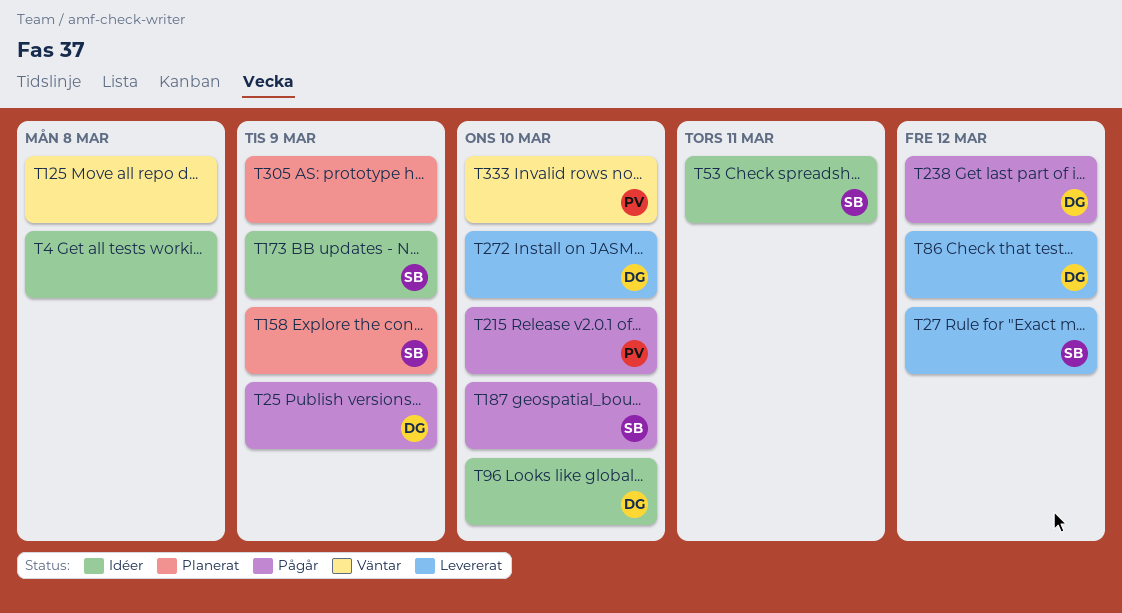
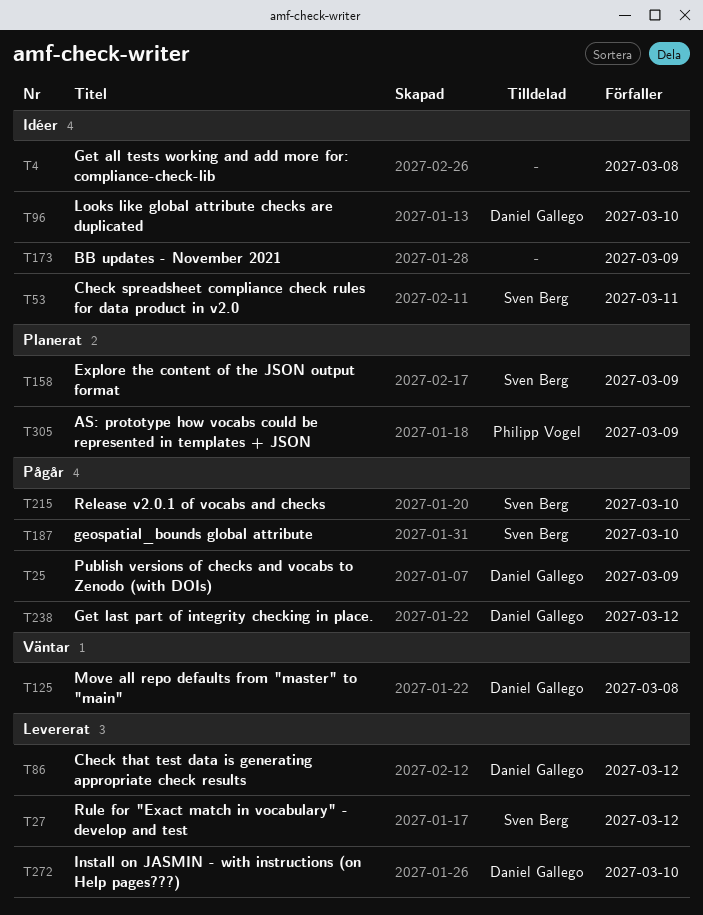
T125, owner: none -> Daniel Gallego
T173, owner: Sven Berg -> none
T215, owner: Philipp Vogel -> Sven Berg
T305, owner: none -> Philipp Vogel
T333: present -> none

